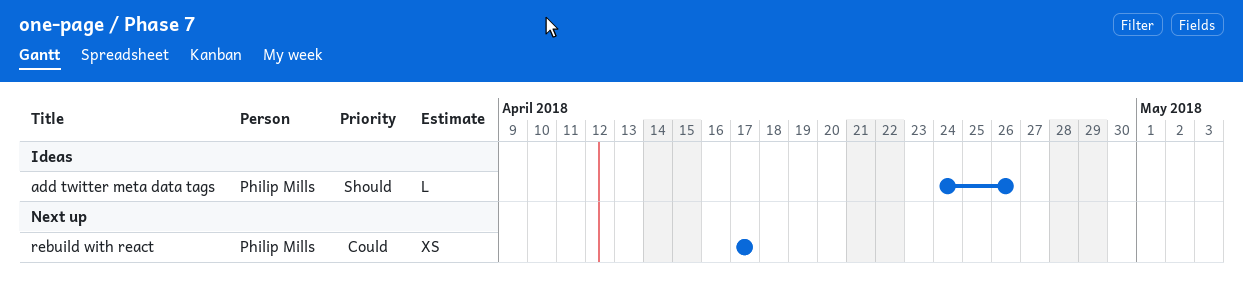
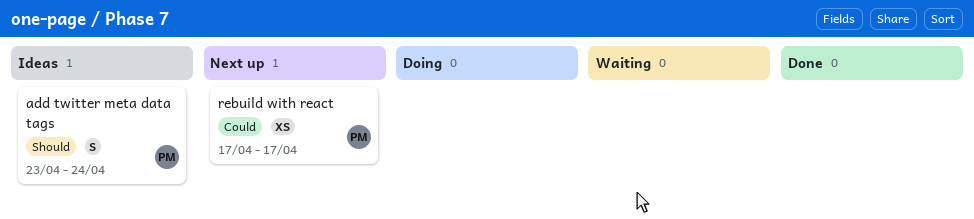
add twitter meta data tags, estimate: L -> S
add twitter meta data tags, start: Apr 24 -> Apr 23
add twitter meta data tags, due: Apr 26 -> Apr 24

